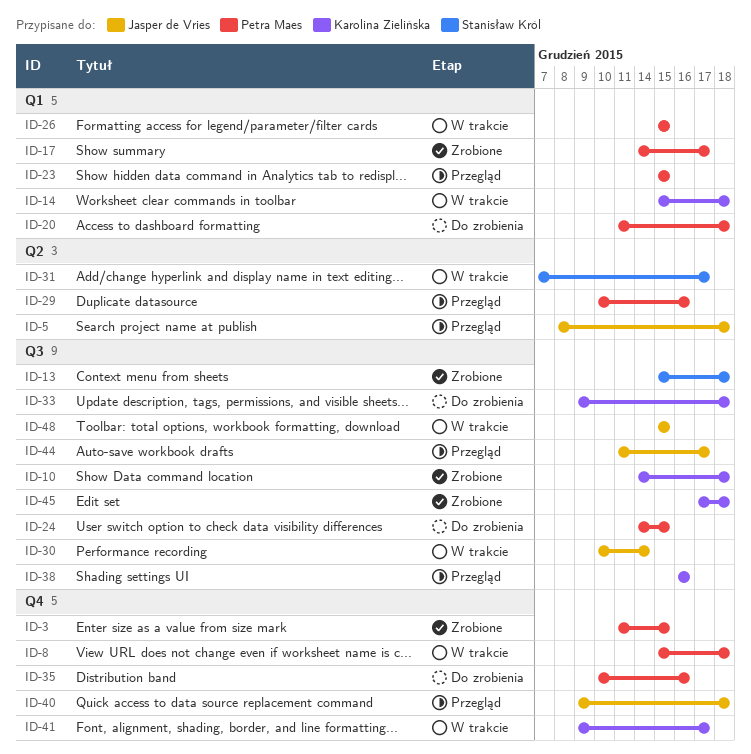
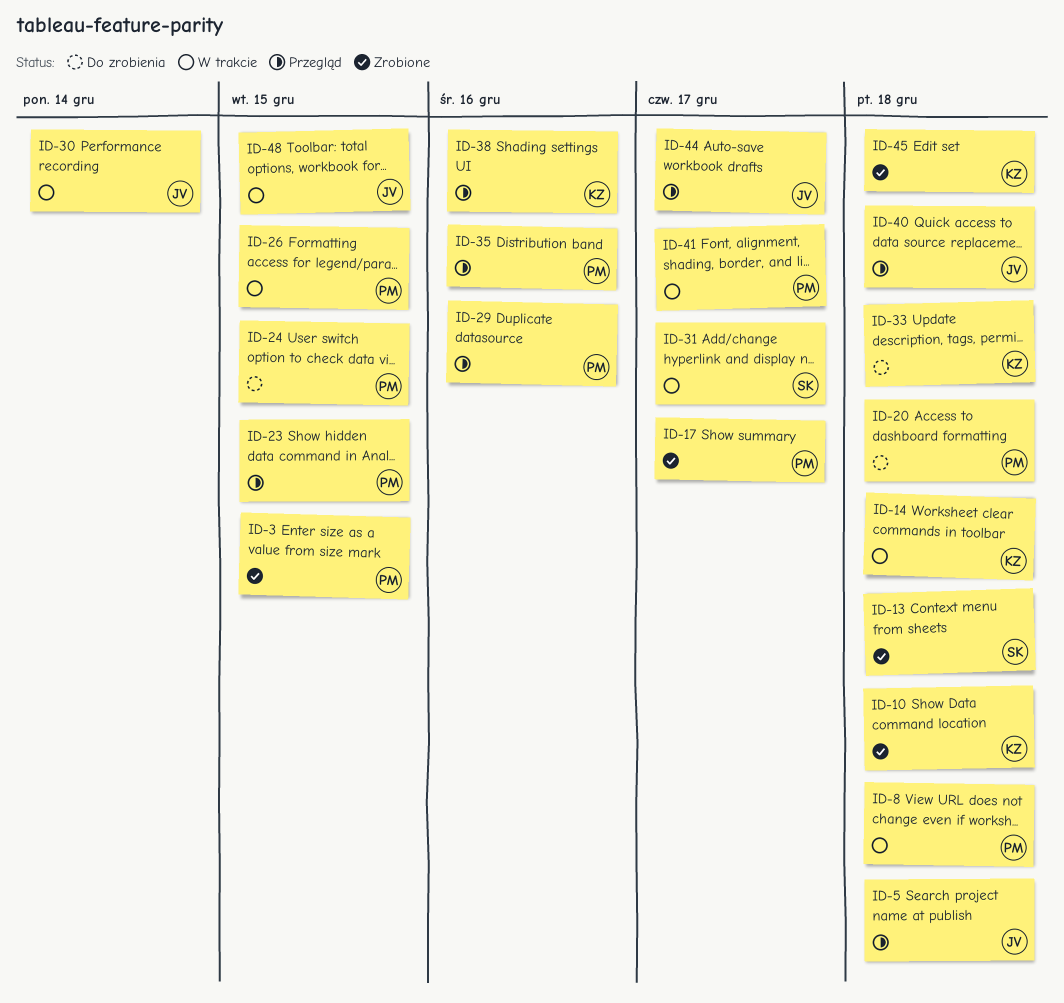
ID-35, status: Do zrobienia -> Przegląd
ID-41, owner: Karolina Zielińska -> Petra Maes

